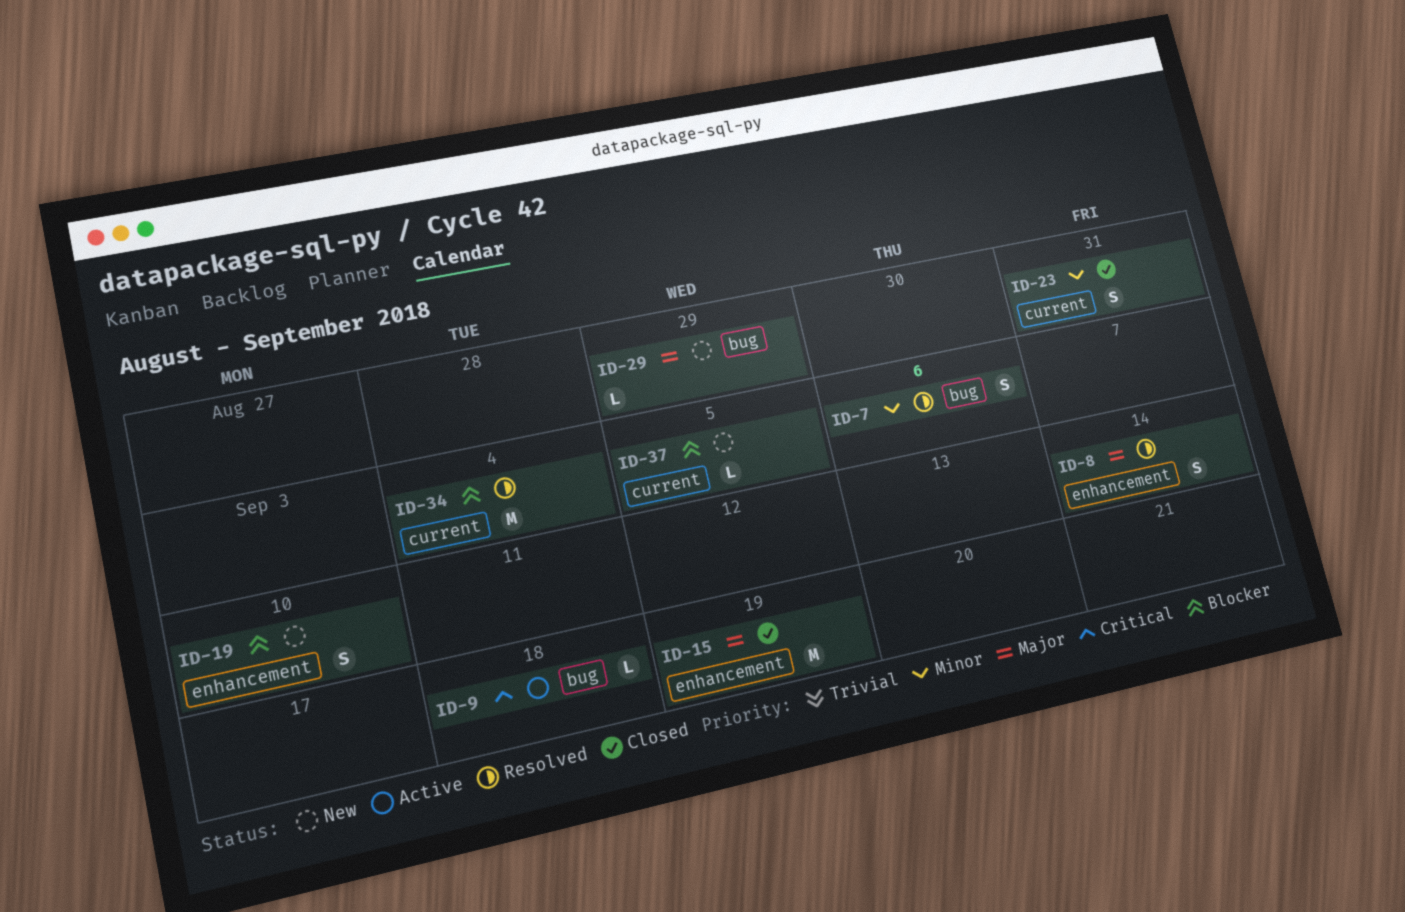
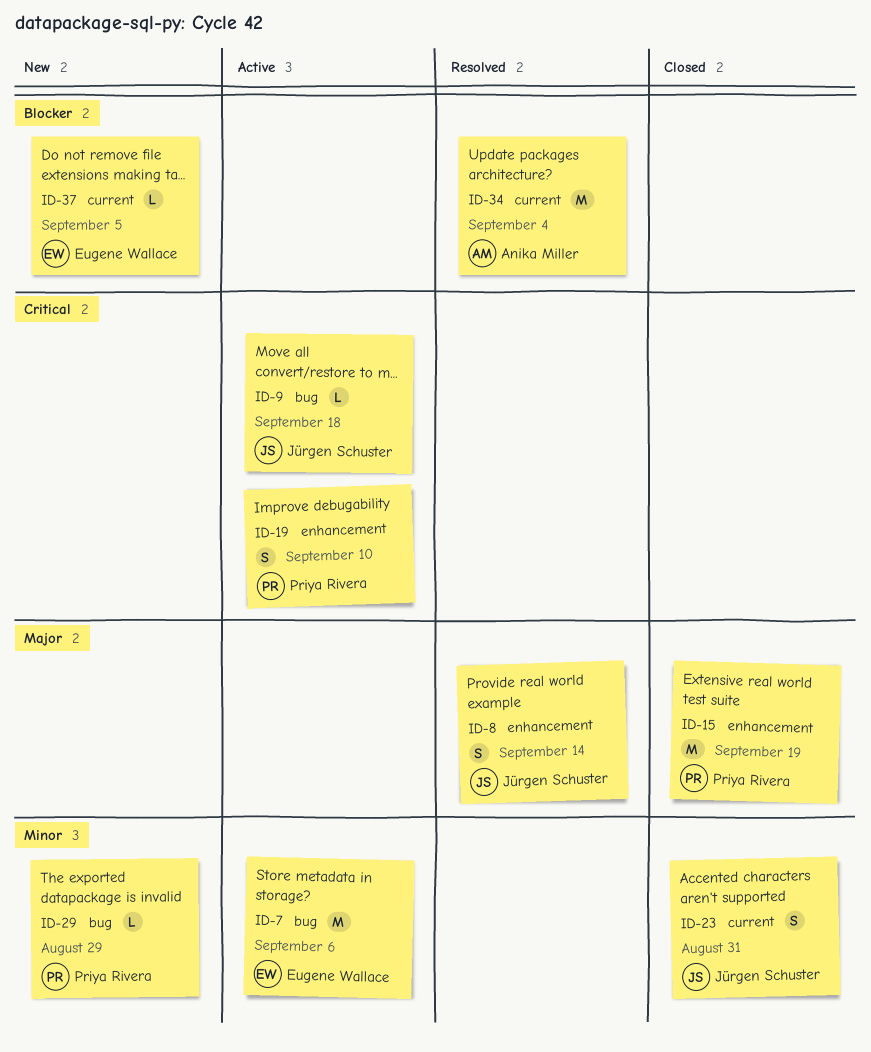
ID-7, status: Resolved -> Active
ID-7, estimate: S -> M
ID-19, status: New -> Active
ID-19, priority: Blocker -> Critical
ID-29, priority: Major -> Minor

